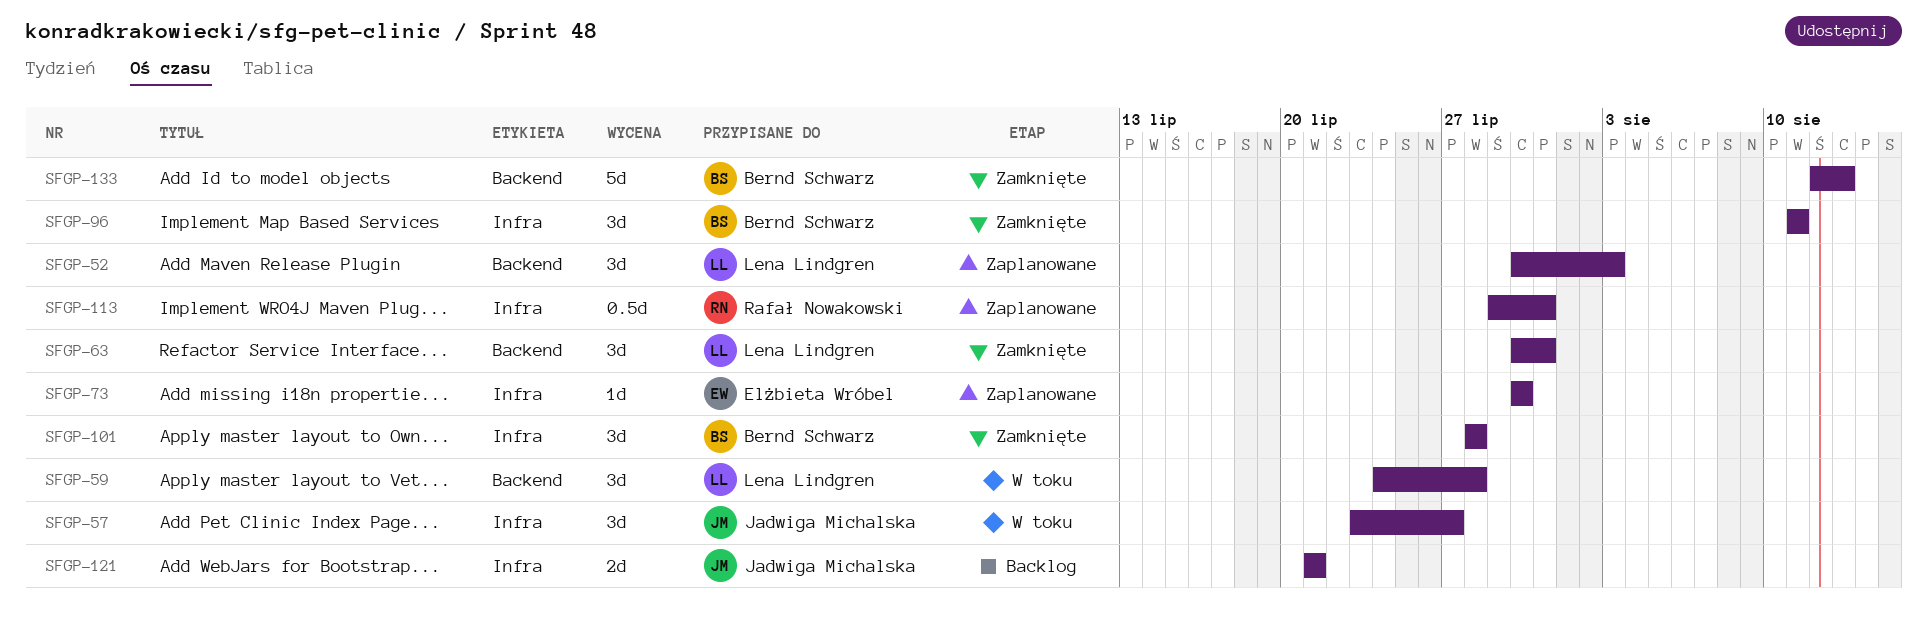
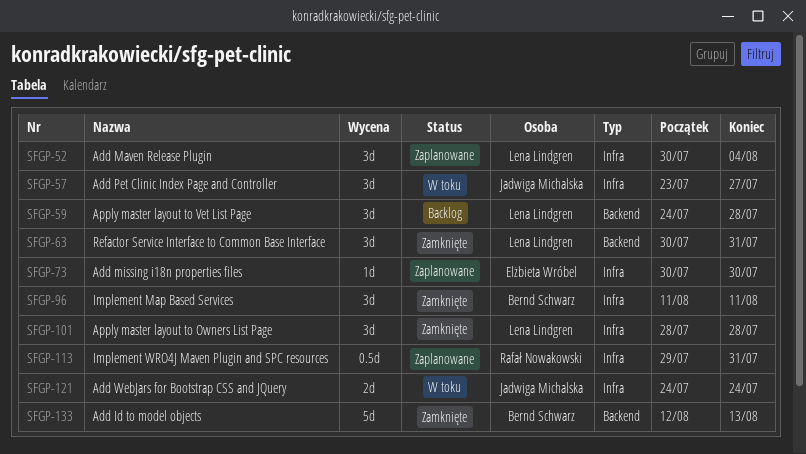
SFGP-52, label: Backend -> Infra
SFGP-52, due: Aug 3 -> Aug 4
SFGP-59, status: W toku -> Backlog
SFGP-101, owner: Bernd Schwarz -> Lena Lindgren
SFGP-121, status: Backlog -> W toku
SFGP-121, start: Jul 21 -> Jul 24
SFGP-121, due: Jul 21 -> Jul 24

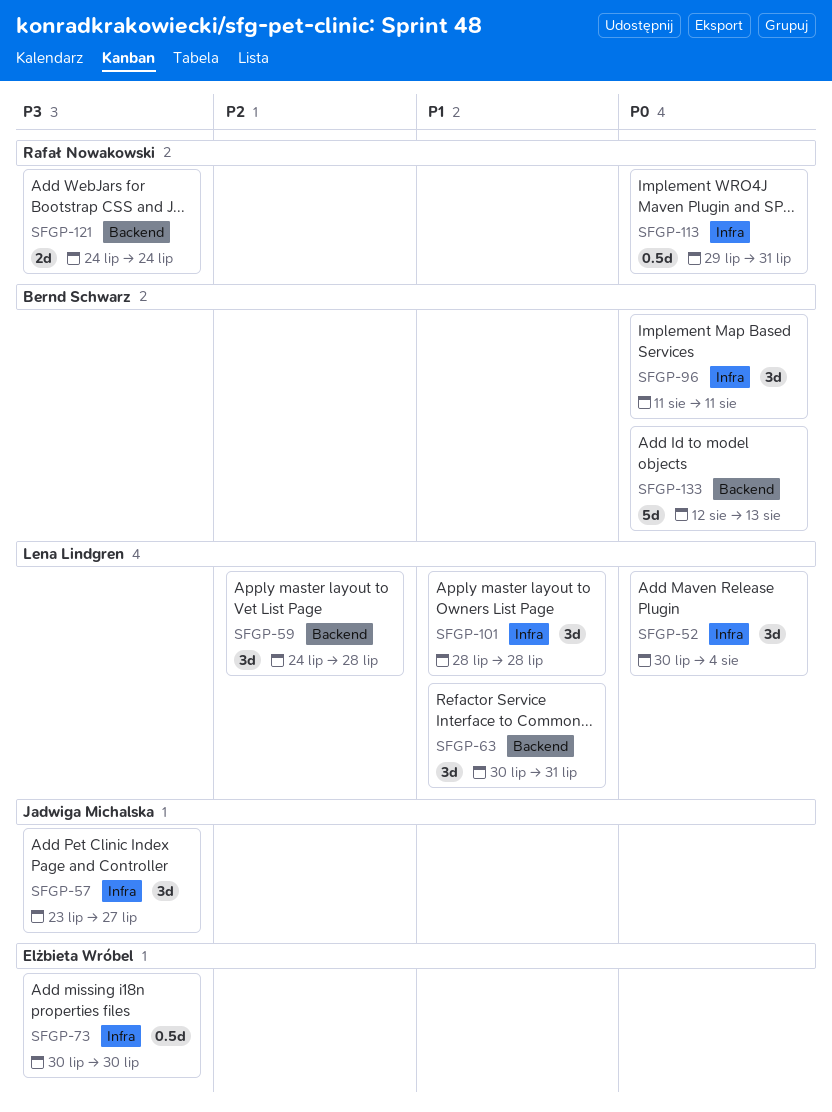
SFGP-73, estimate: 1d -> 0.5d
SFGP-121, owner: Jadwiga Michalska -> Rafał Nowakowski
SFGP-121, label: Infra -> Backend

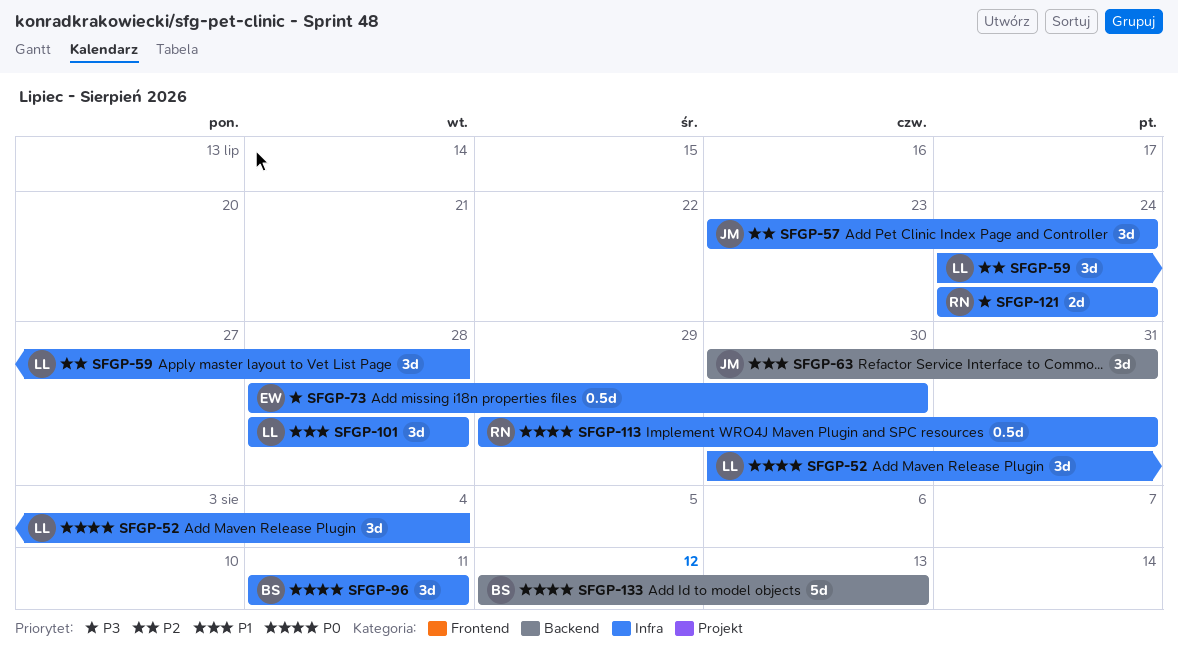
SFGP-57, priority: P3 -> P2
SFGP-57, due: Jul 27 -> Jul 24
SFGP-59, label: Backend -> Infra
SFGP-63, owner: Lena Lindgren -> Jadwiga Michalska
SFGP-73, start: Jul 30 -> Jul 28
SFGP-121, label: Backend -> Infra

